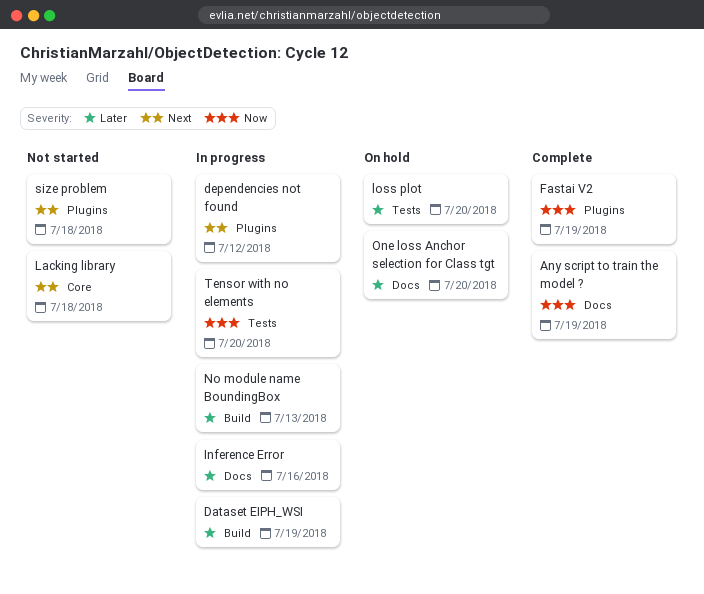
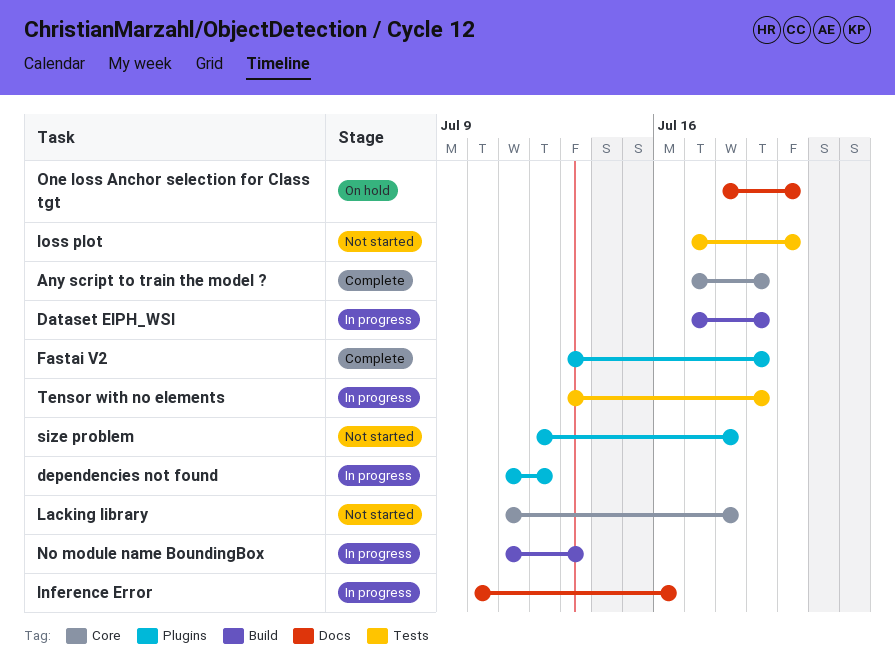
Any script to train the model ?, label: Docs -> Core
loss plot, status: On hold -> Not started
Tensor with no elements, due: Jul 20 -> Jul 19

